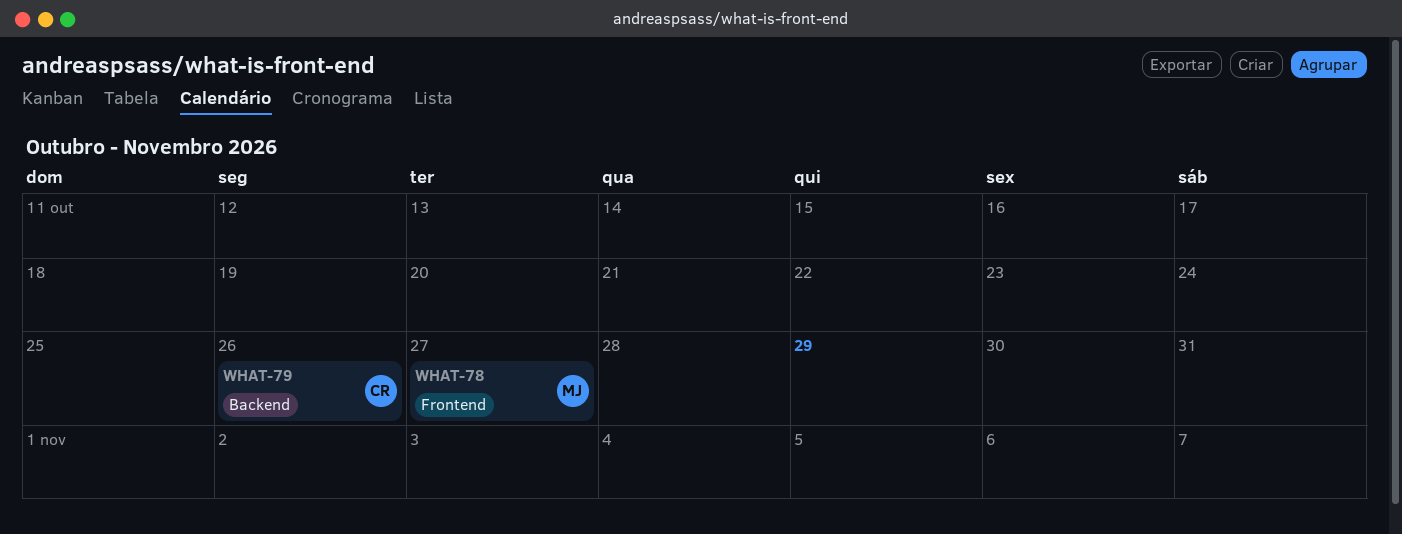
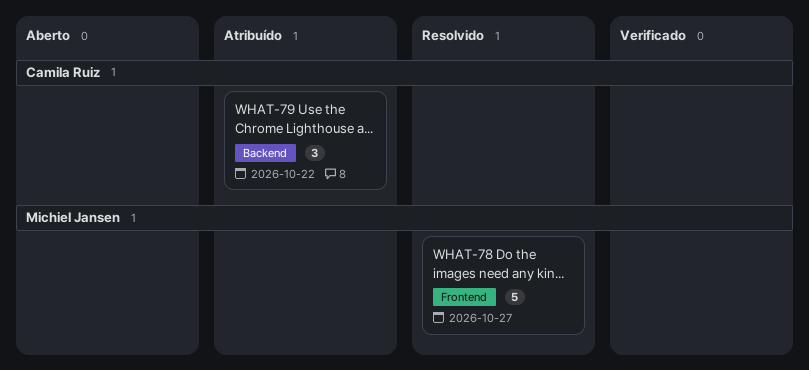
WHAT-79, due: Oct 26 -> Oct 22

